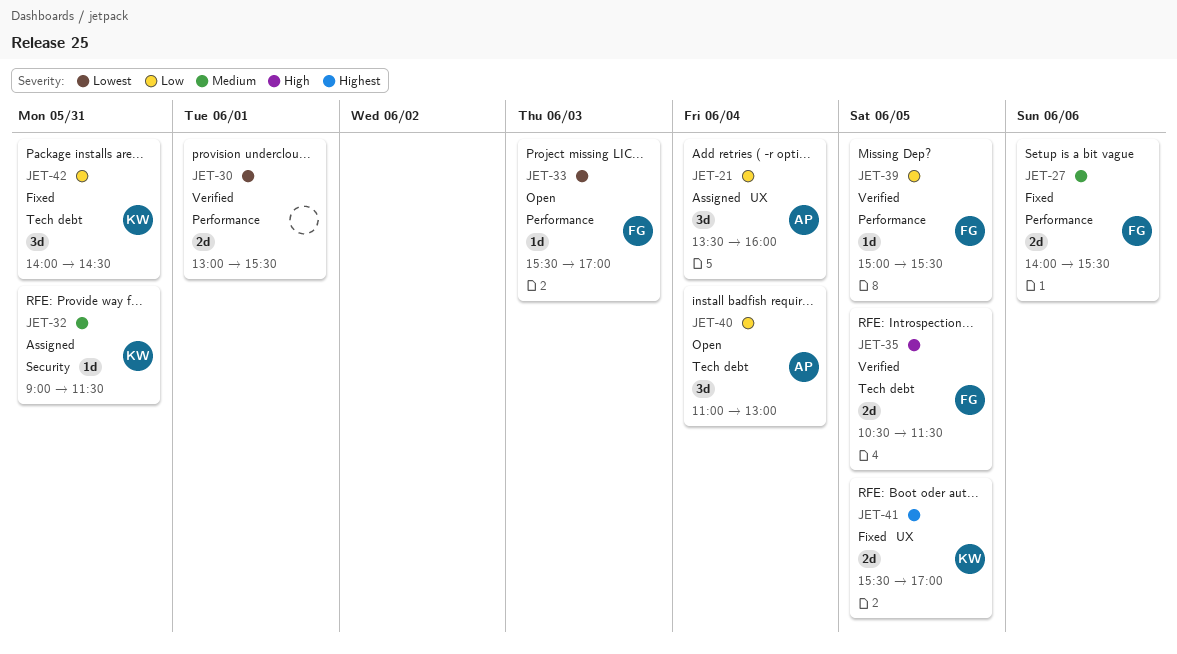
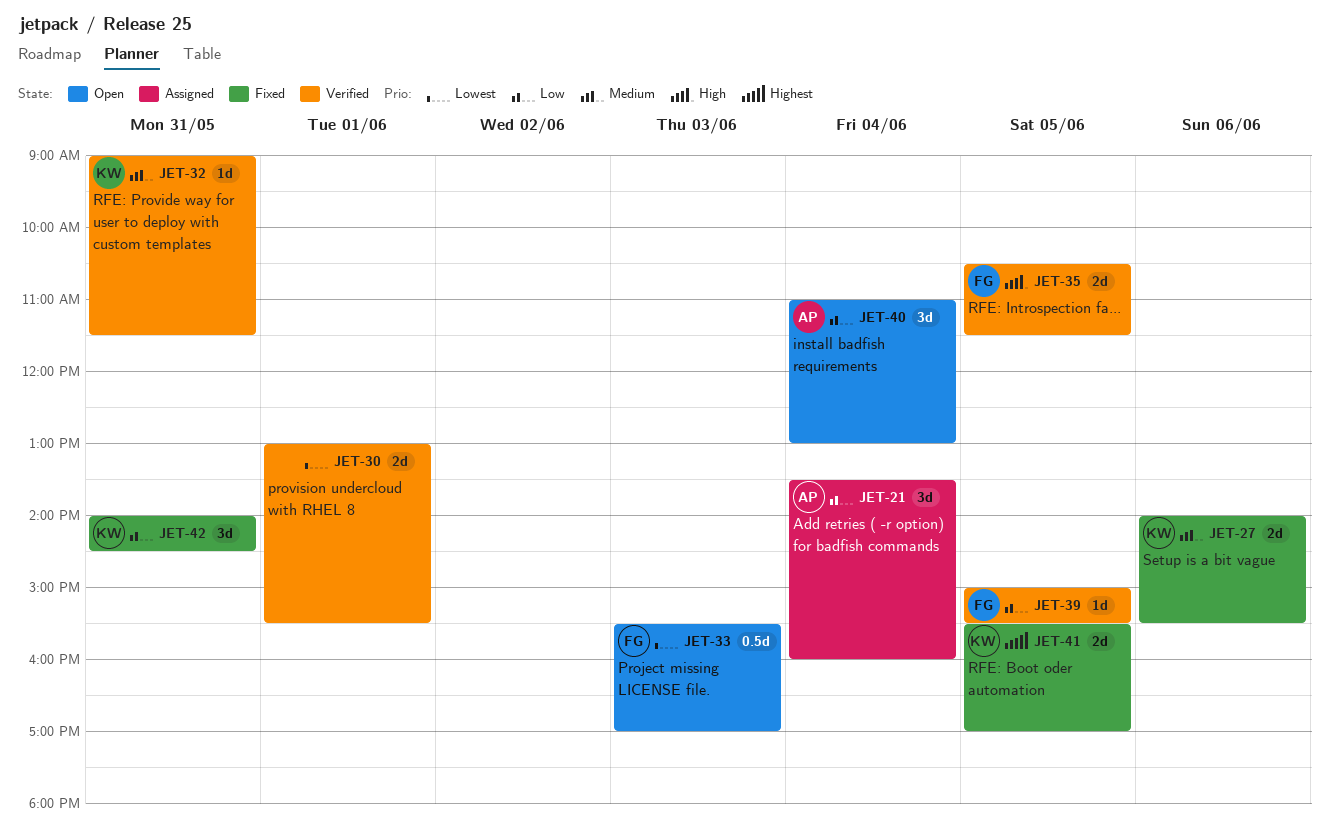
JET-27, owner: FG -> KW
JET-32, status: Assigned -> Verified
JET-33, estimate: 1d -> 0.5d

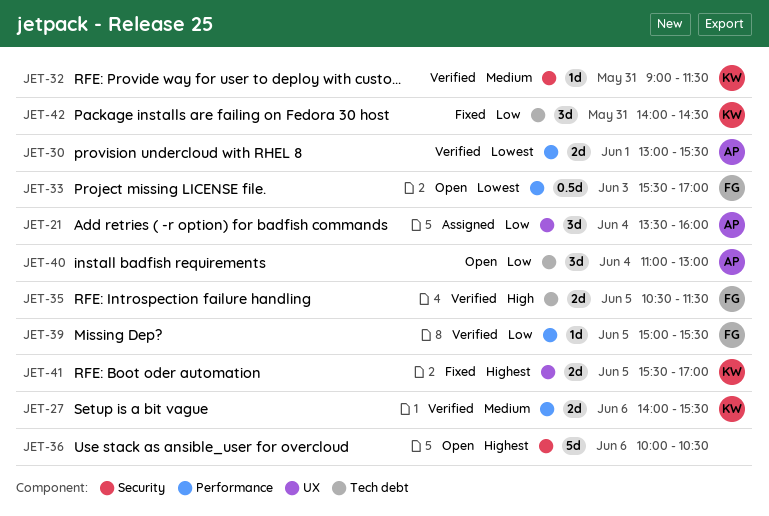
JET-27, status: Fixed -> Verified
JET-30, owner: none -> AP
JET-36: none -> present

